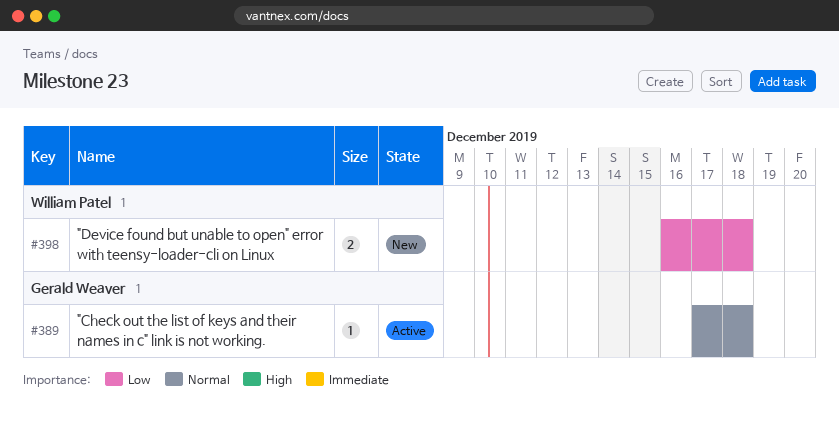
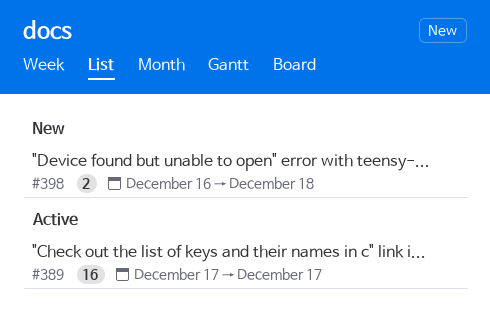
#389, estimate: 1 -> 16
#389, due: Dec 18 -> Dec 17

